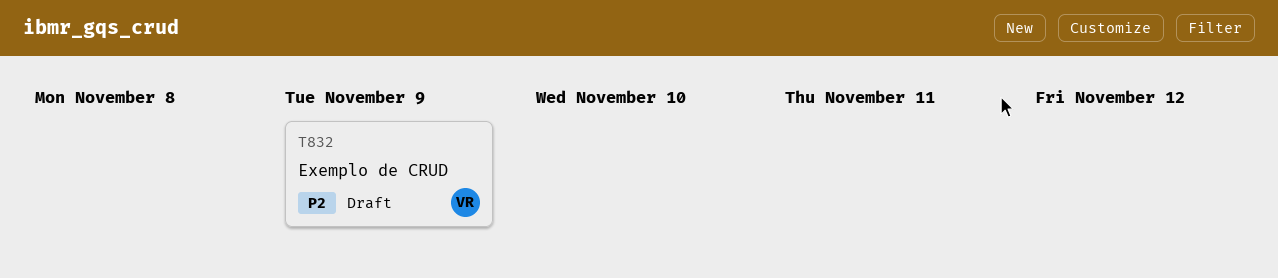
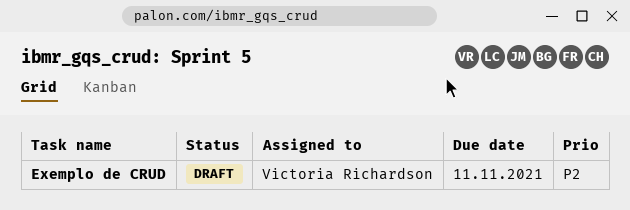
Exemplo de CRUD, due: Nov 9 -> Nov 11

